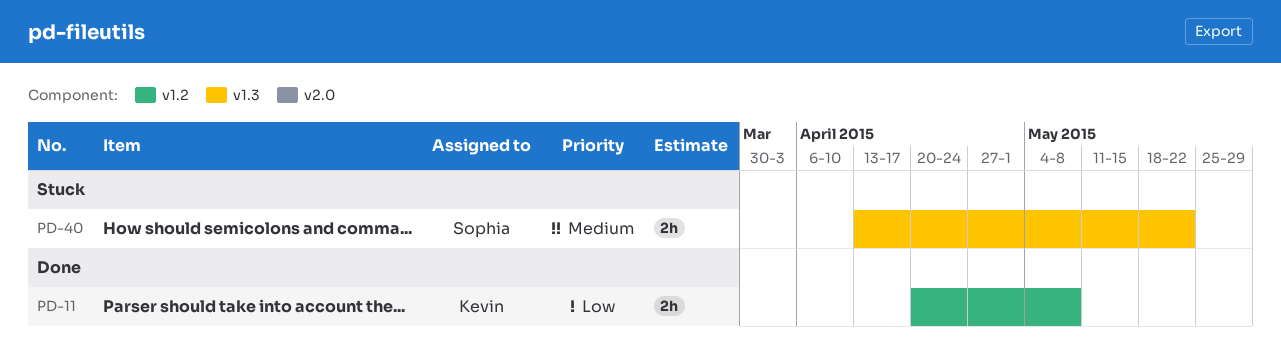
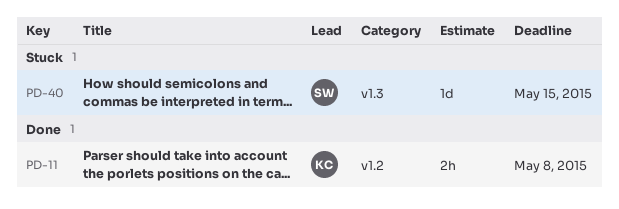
PD-40, estimate: 2h -> 1d
PD-40, due: May 22 -> May 15

